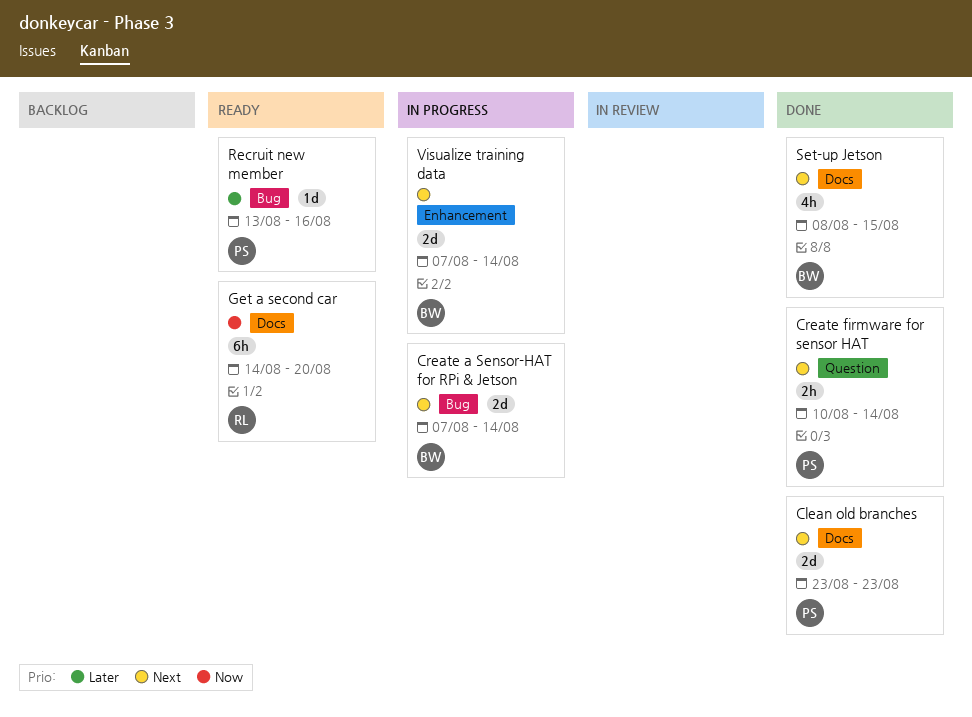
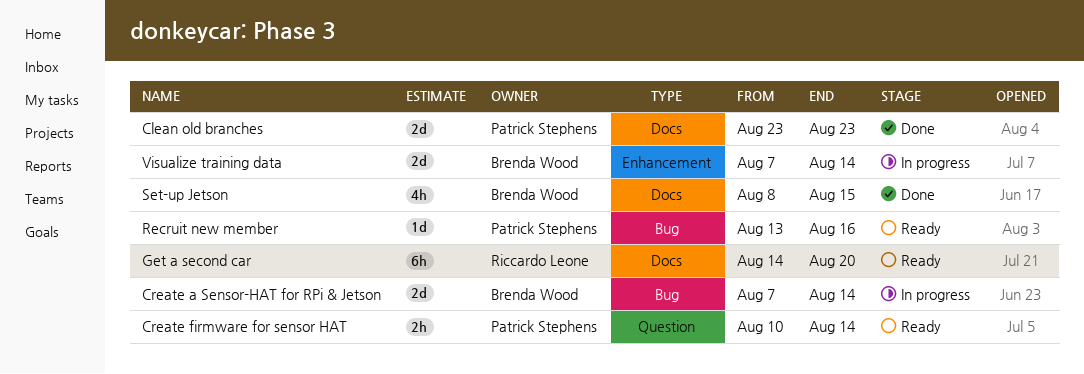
Create firmware for sensor HAT, status: Done -> Ready

